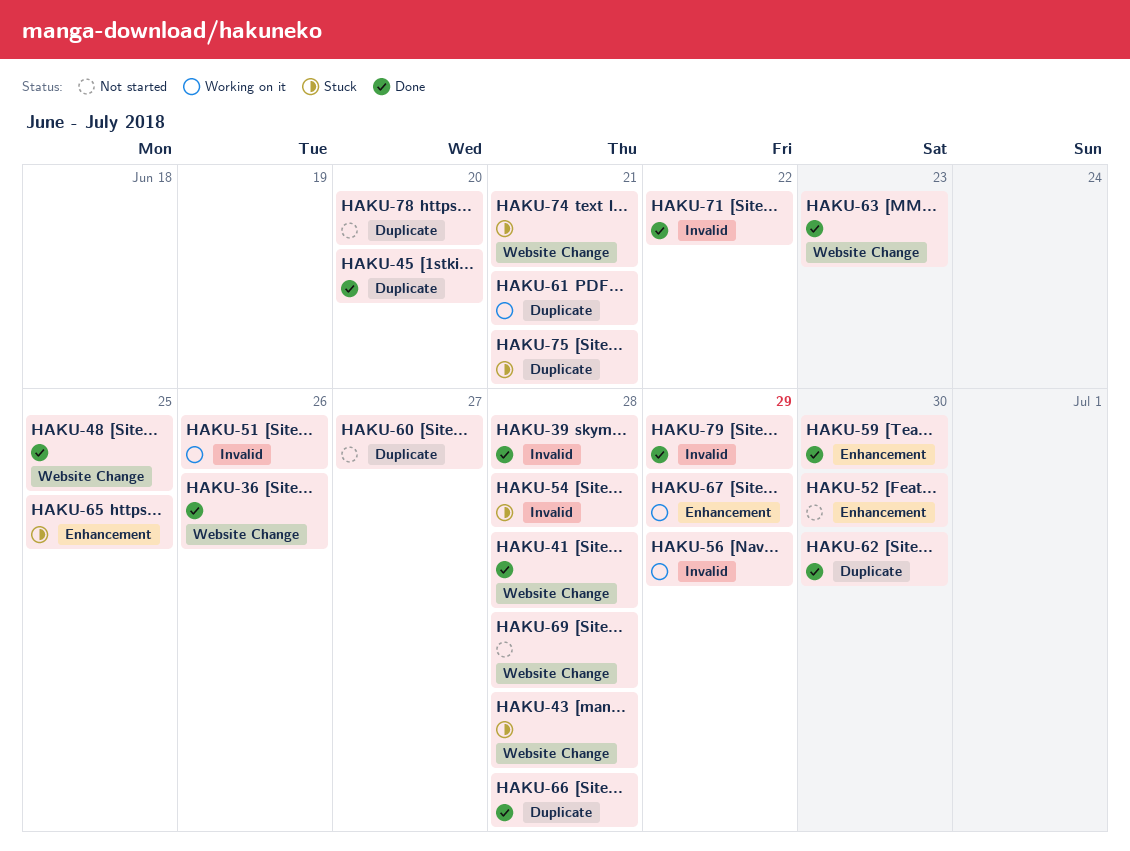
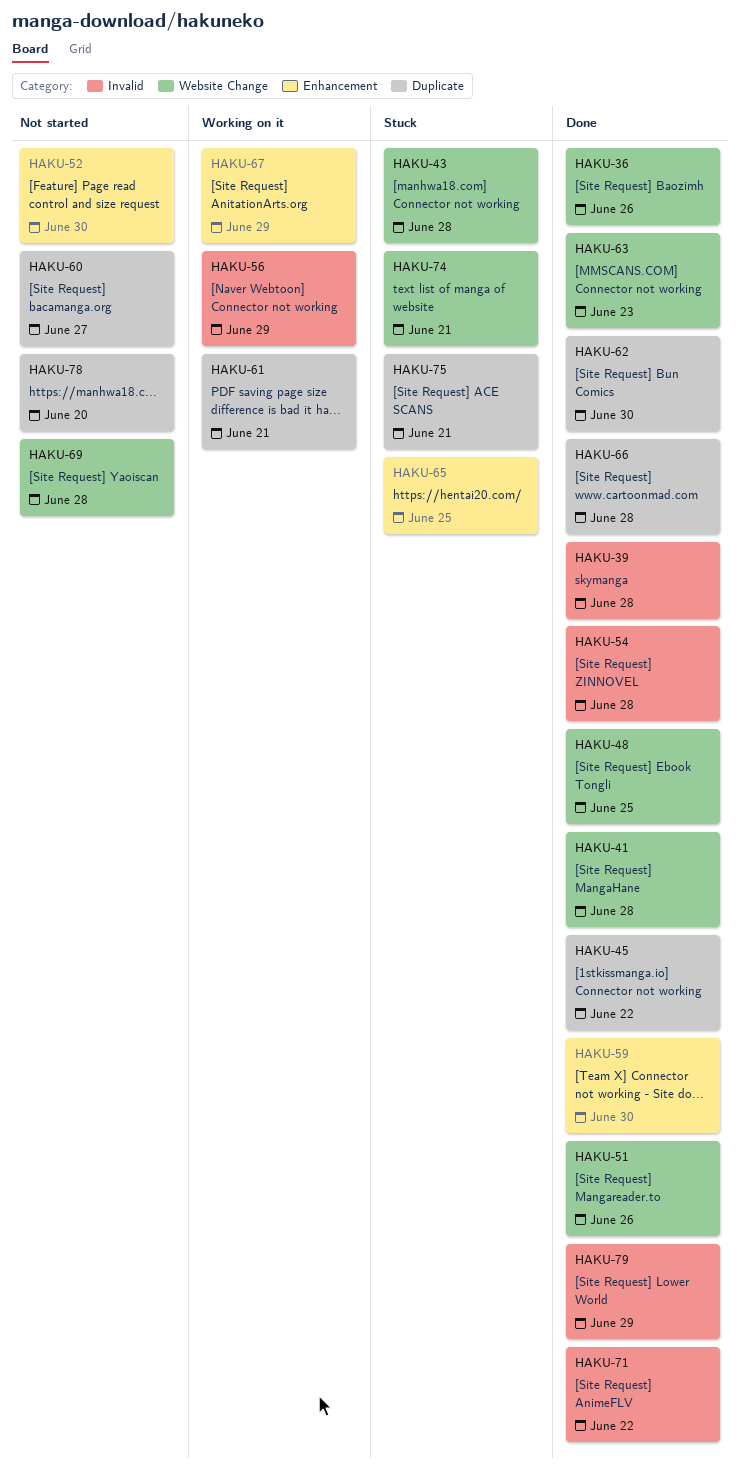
HAKU-45, due: Jun 20 -> Jun 22
HAKU-51, status: Working on it -> Done
HAKU-51, label: Invalid -> Website Change
HAKU-54, status: Stuck -> Done

